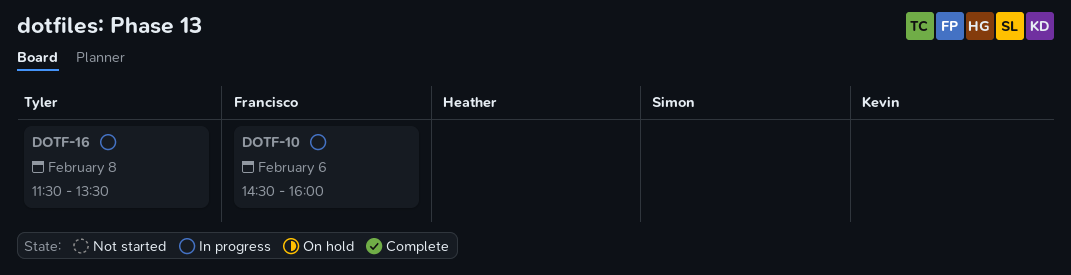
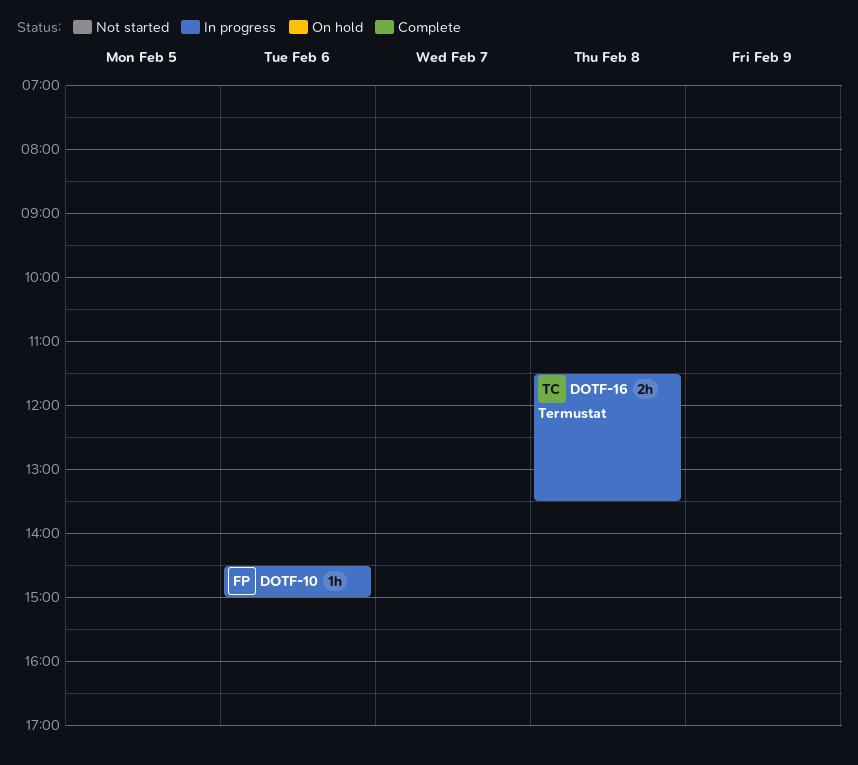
DOTF-10, ends: 16:00 -> 15:00

